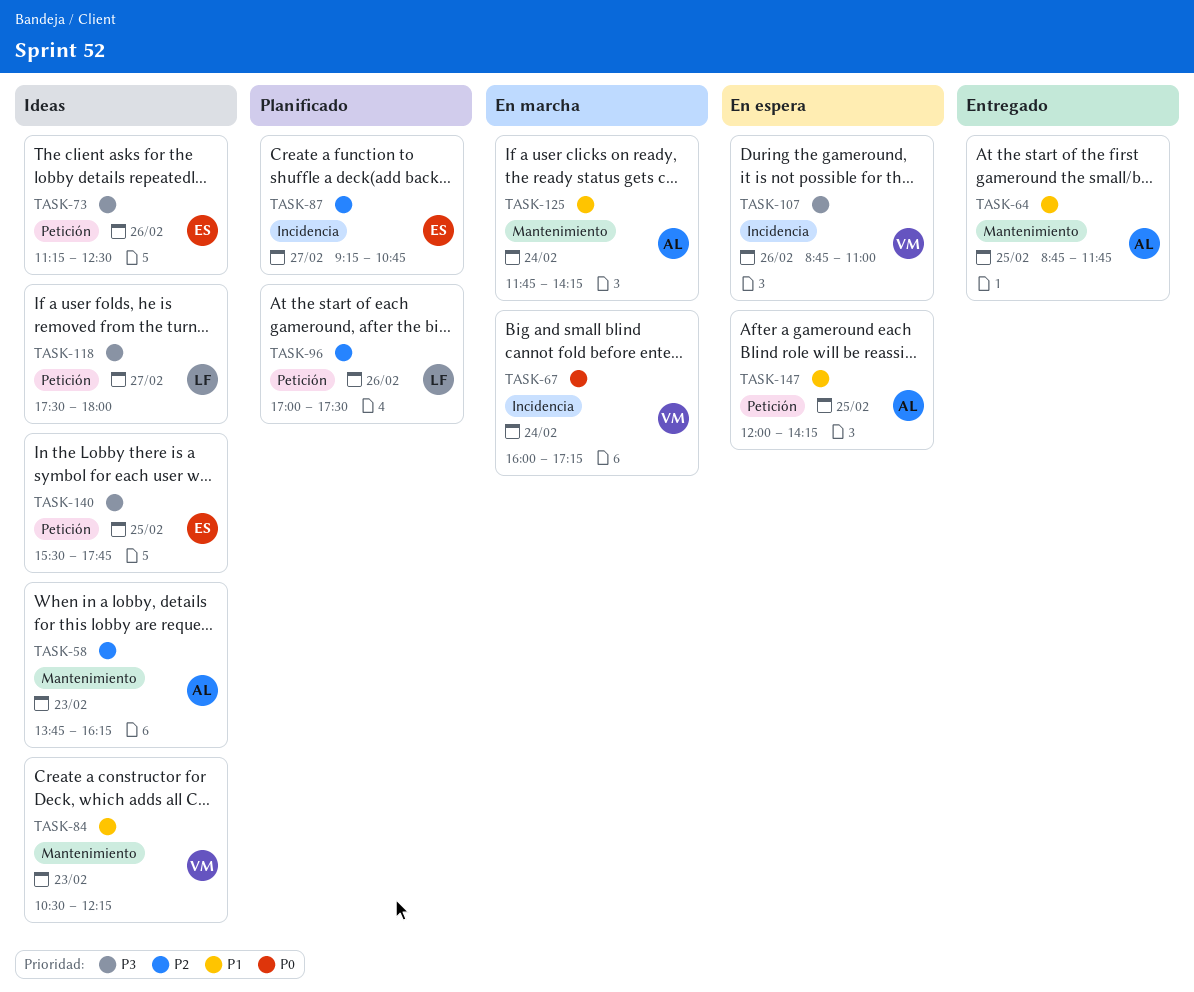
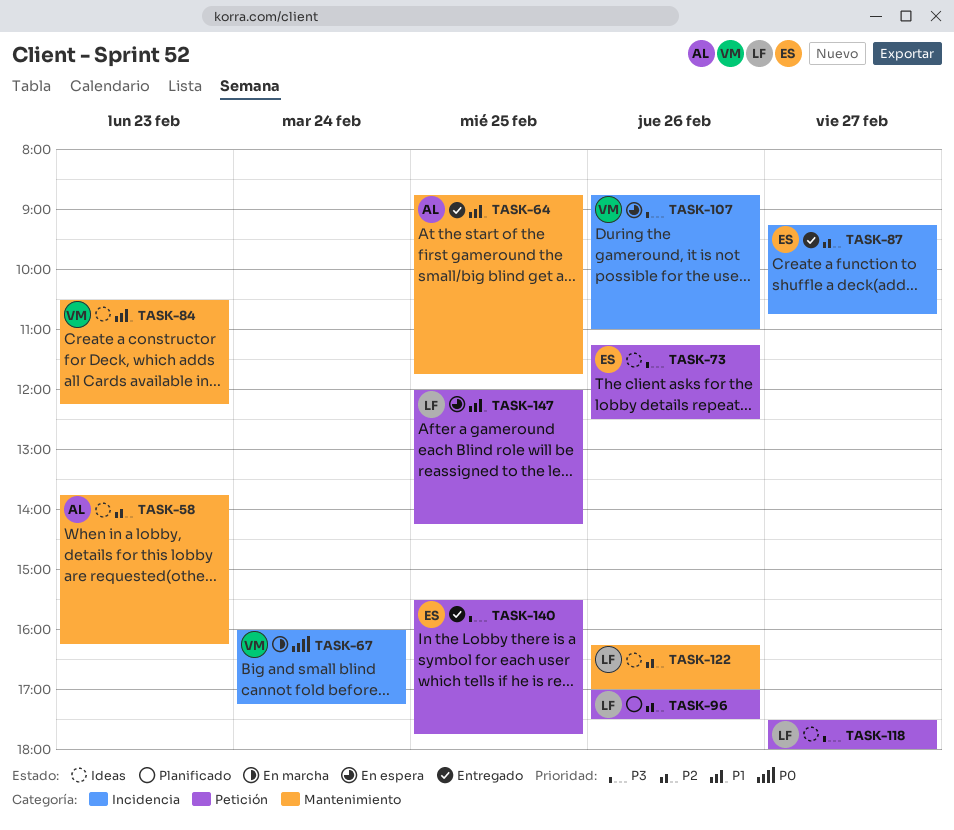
TASK-87, status: Planificado -> Entregado
TASK-122: none -> present
TASK-125: present -> none
TASK-140, status: Ideas -> Entregado
TASK-147, owner: AL -> LF

